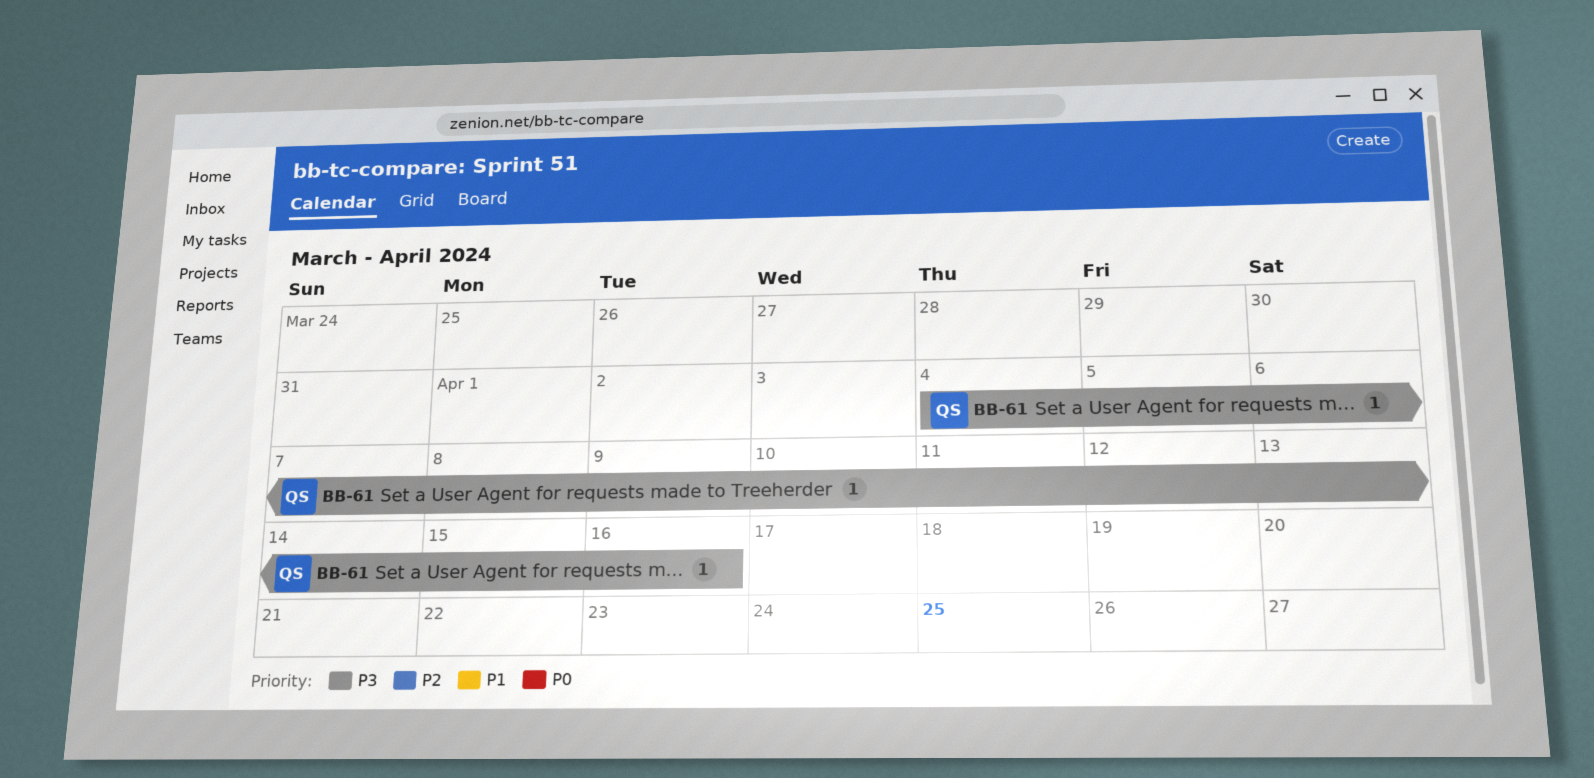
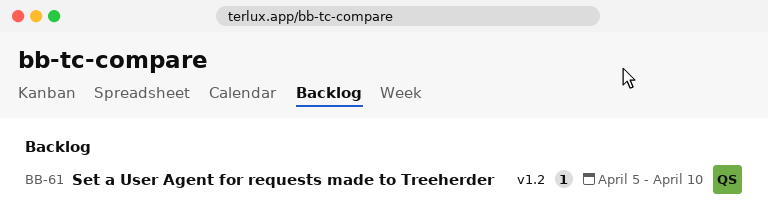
BB-61, start: Apr 4 -> Apr 5
BB-61, due: Apr 16 -> Apr 10

